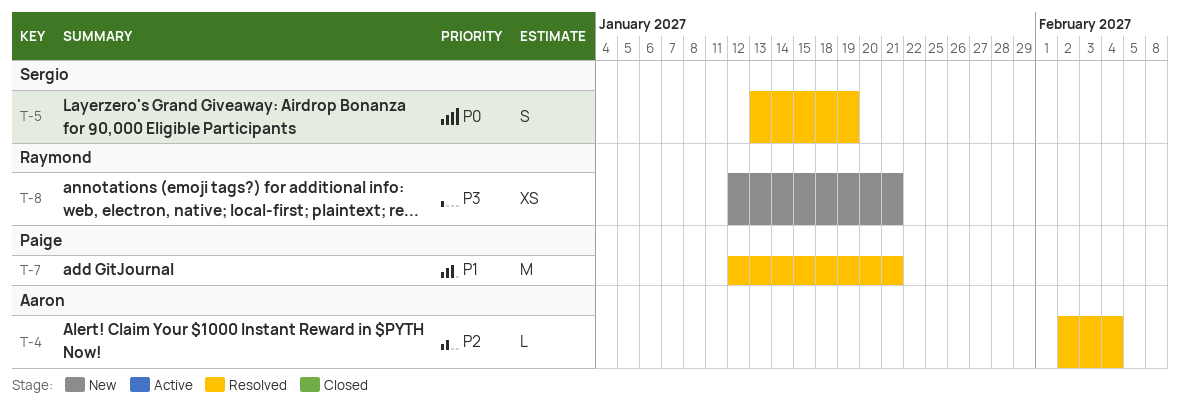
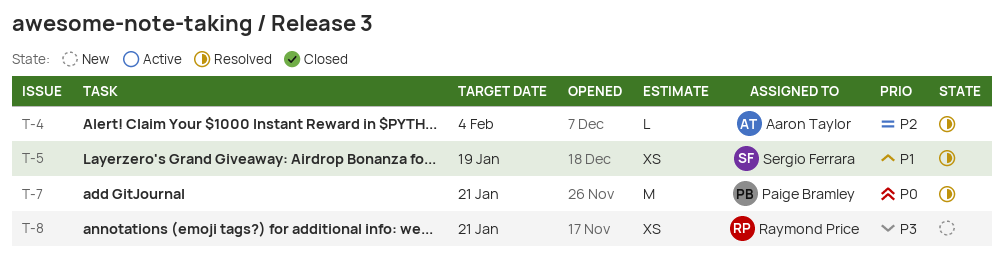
T-5, priority: P0 -> P1
T-5, estimate: S -> XS
T-7, priority: P1 -> P0

